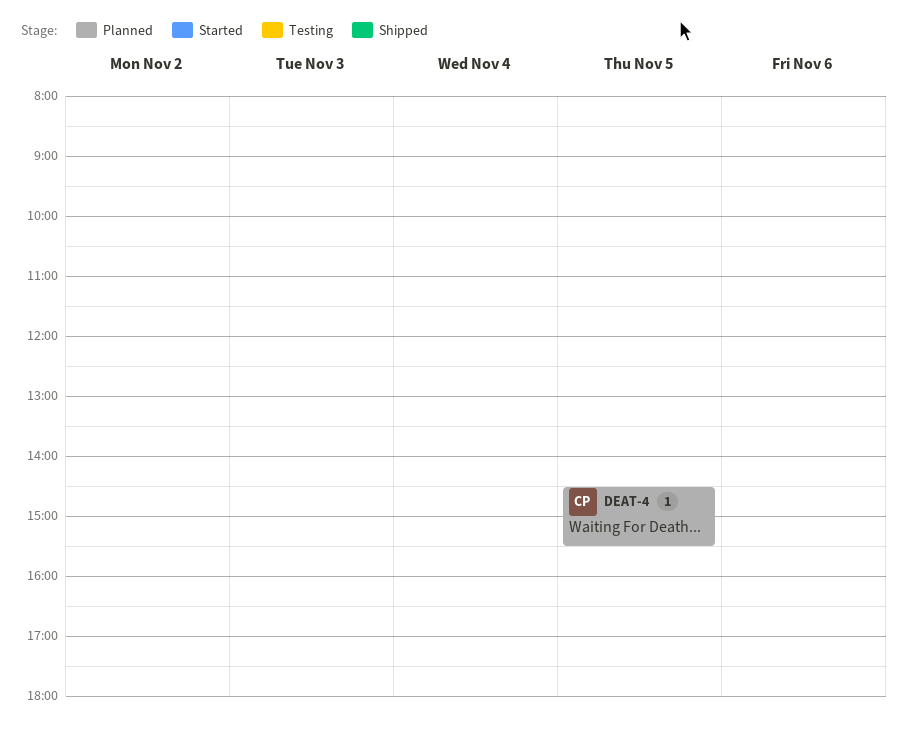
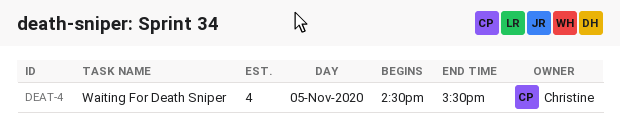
DEAT-4, estimate: 1 -> 4

